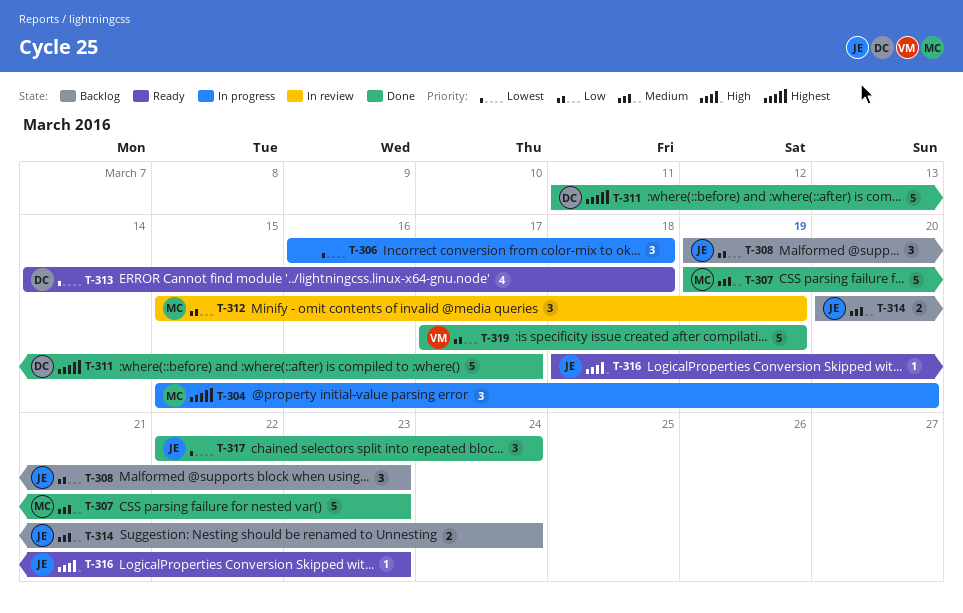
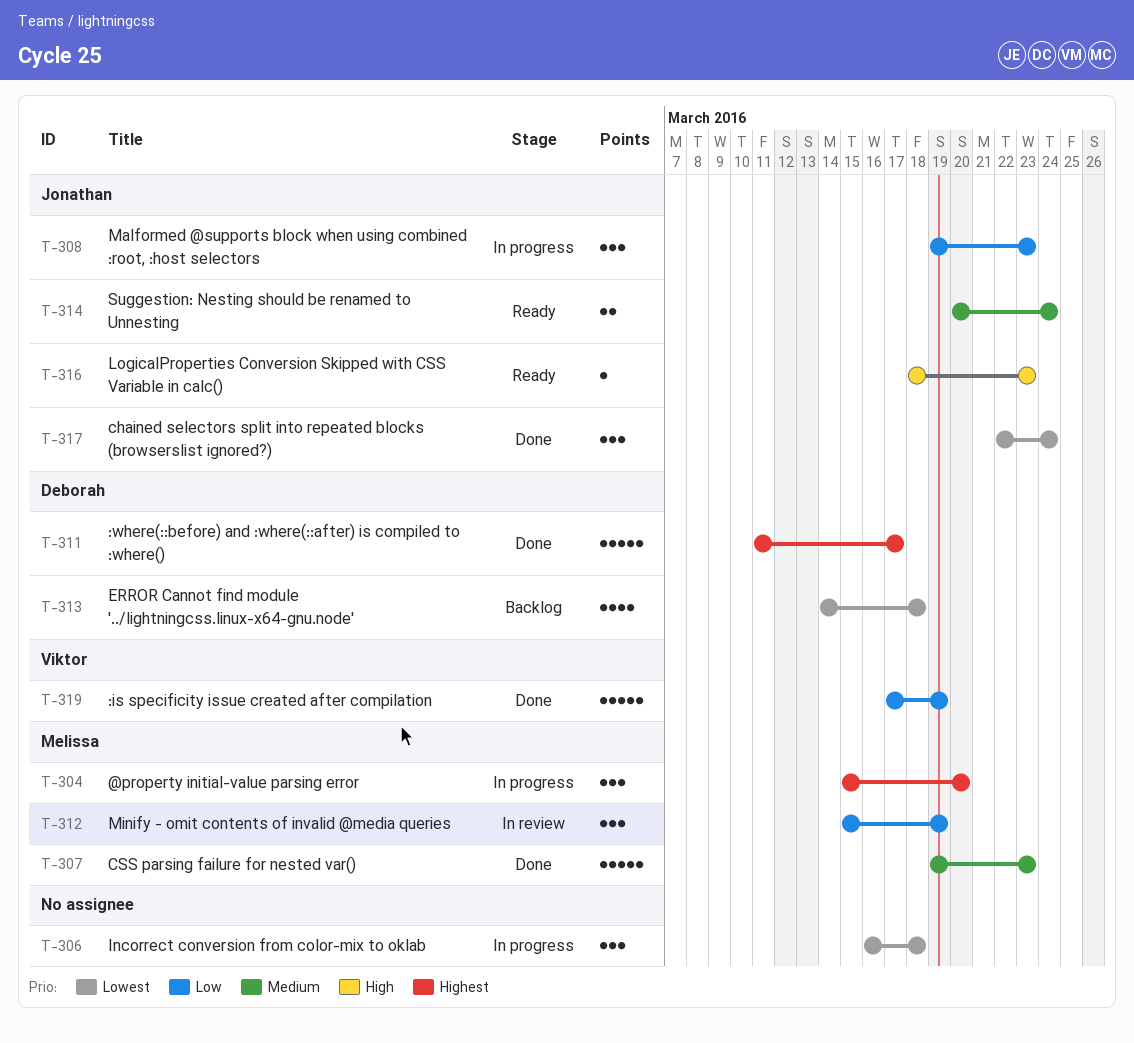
T-308, status: Backlog -> In progress
T-313, status: Ready -> Backlog
T-314, status: Backlog -> Ready

